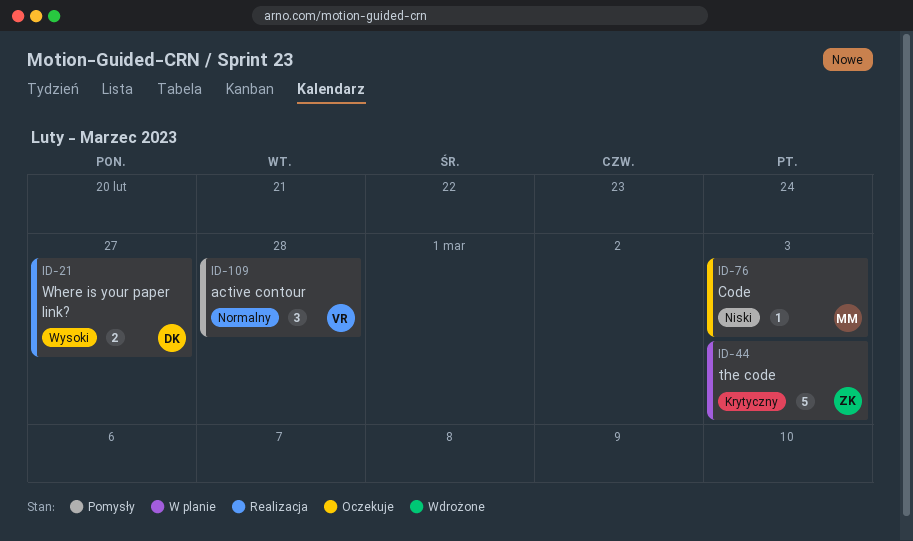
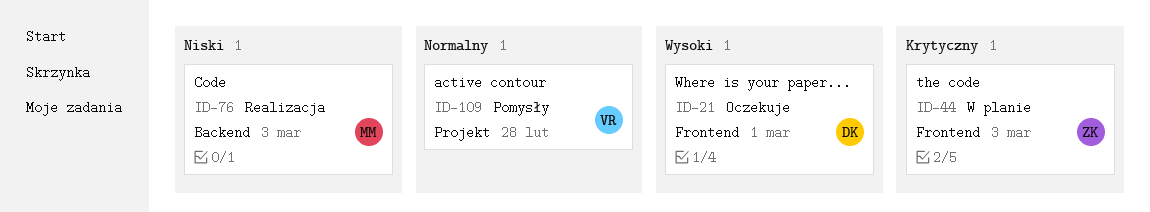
ID-21, status: Realizacja -> Oczekuje
ID-21, due: Feb 27 -> Mar 1
ID-76, status: Oczekuje -> Realizacja

